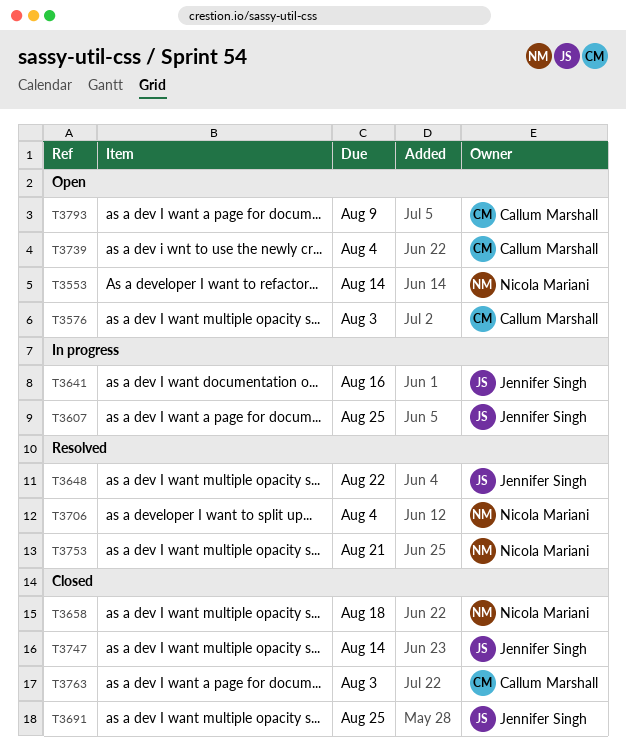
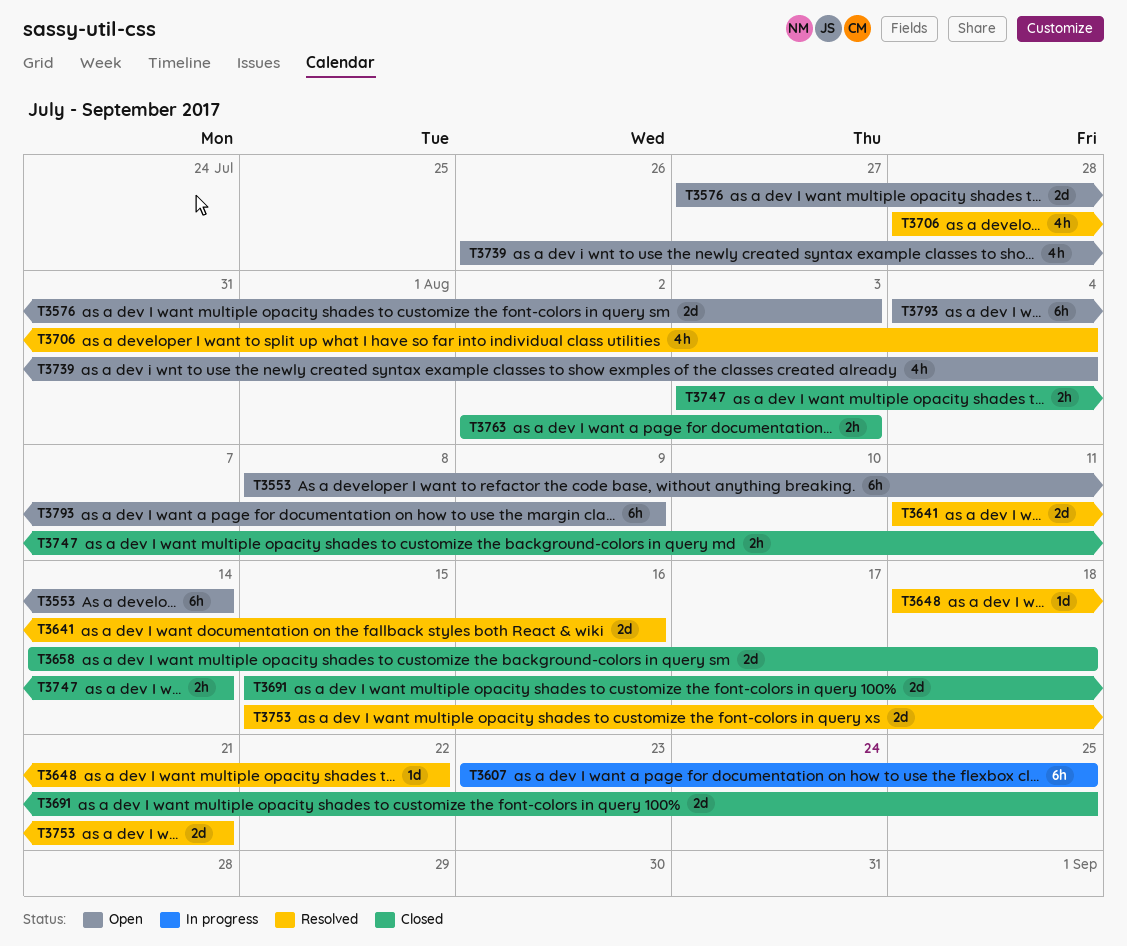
T3641, status: In progress -> Resolved

